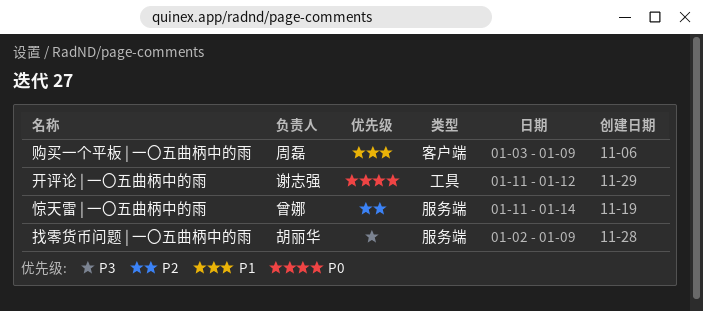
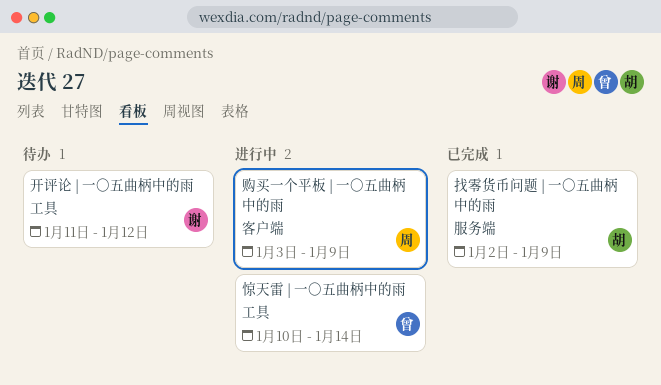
惊天雷 | 一〇五曲柄中的雨, label: 服务端 -> 工具
惊天雷 | 一〇五曲柄中的雨, start: Jan 11 -> Jan 10

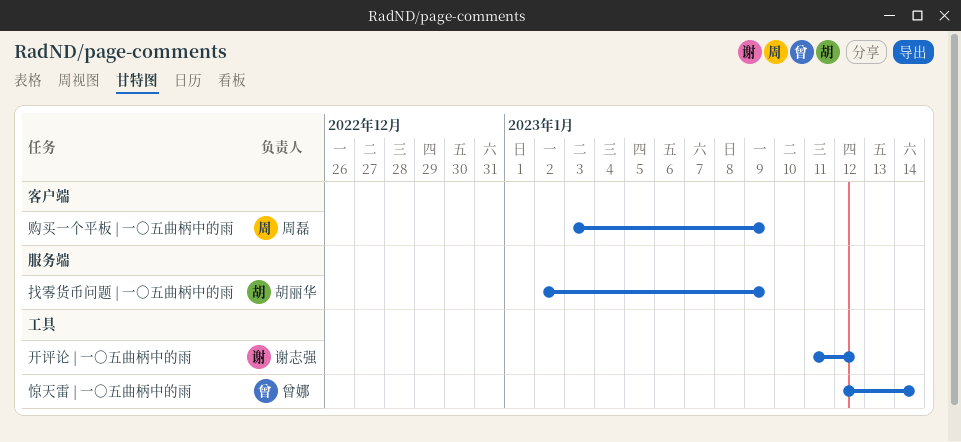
惊天雷 | 一〇五曲柄中的雨, start: Jan 10 -> Jan 12

